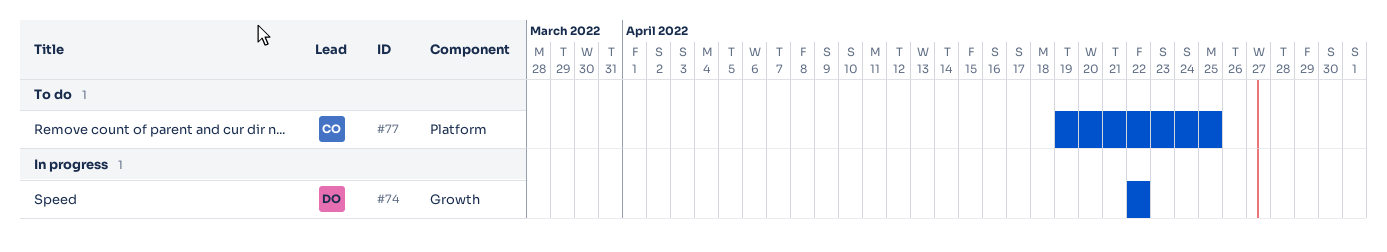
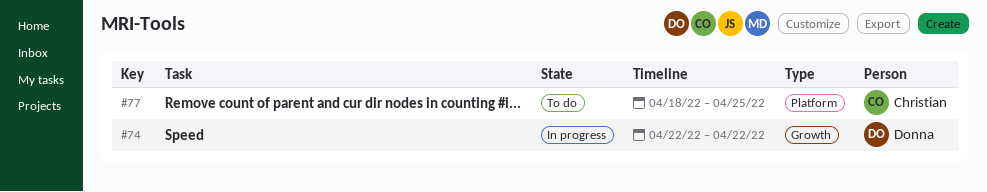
#77, start: Apr 19 -> Apr 18

